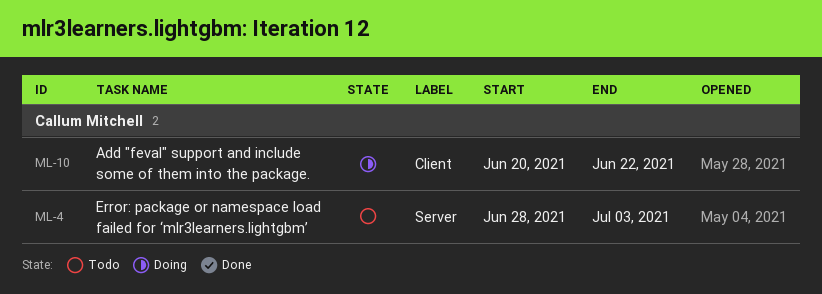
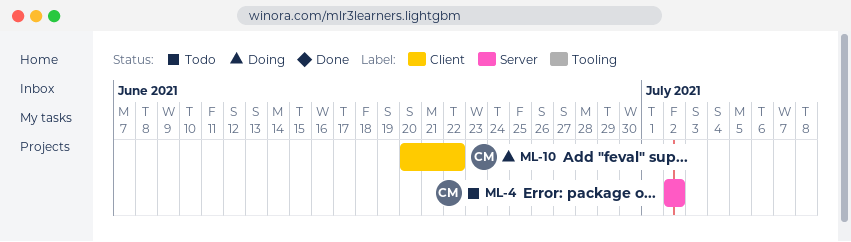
ML-4, start: Jun 28 -> Jul 2
ML-4, due: Jul 3 -> Jul 2

